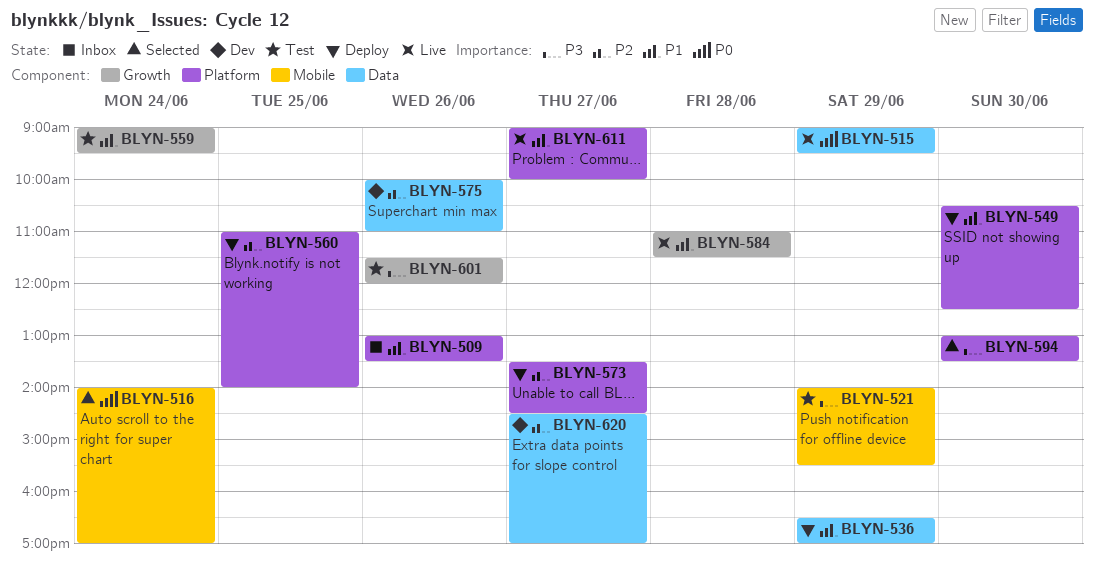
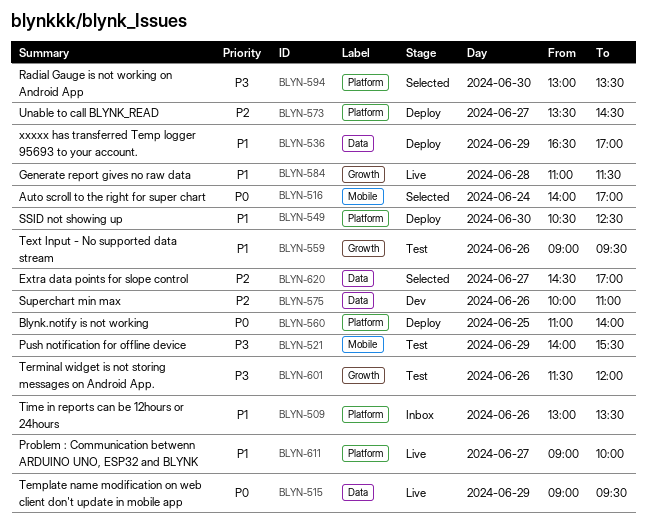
BLYN-559, day: Jun 24 -> Jun 26
BLYN-560, priority: P2 -> P0
BLYN-620, status: Dev -> Selected

